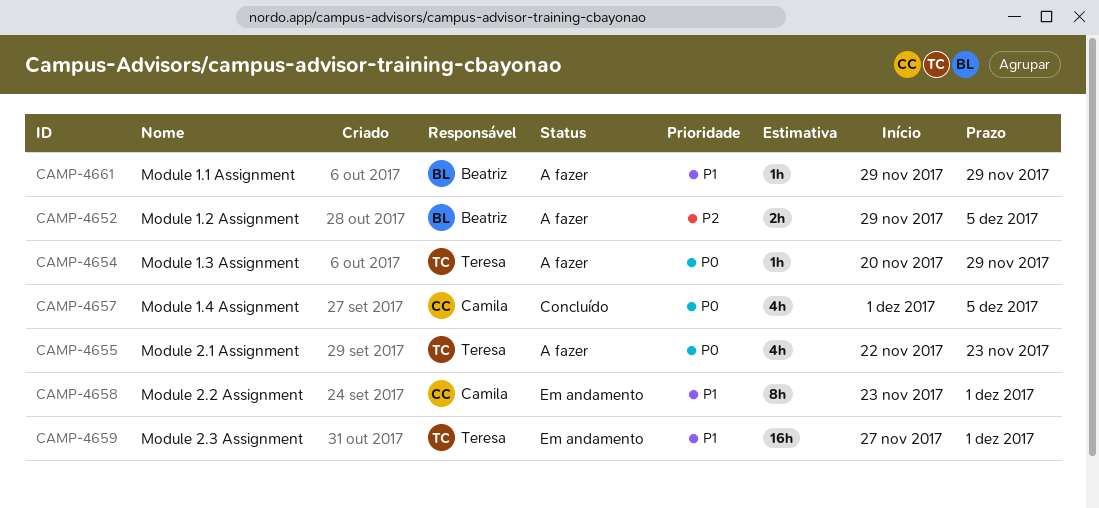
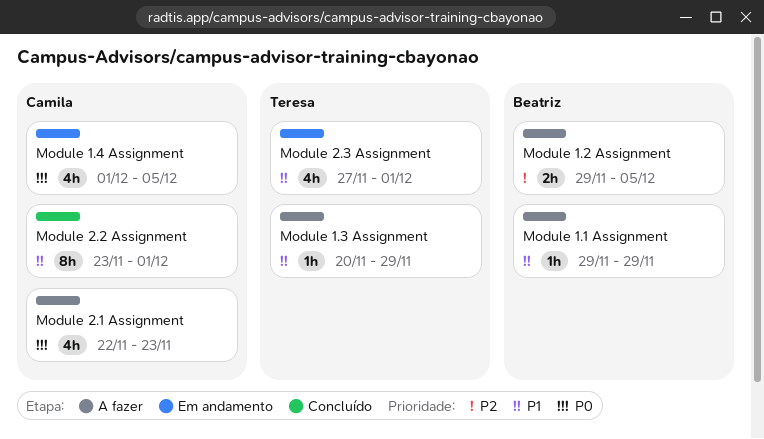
Module 1.3 Assignment, priority: P0 -> P1
Module 1.4 Assignment, status: Concluído -> Em andamento
Module 2.1 Assignment, owner: Teresa -> Camila
Module 2.2 Assignment, status: Em andamento -> Concluído
Module 2.3 Assignment, estimate: 16h -> 4h

